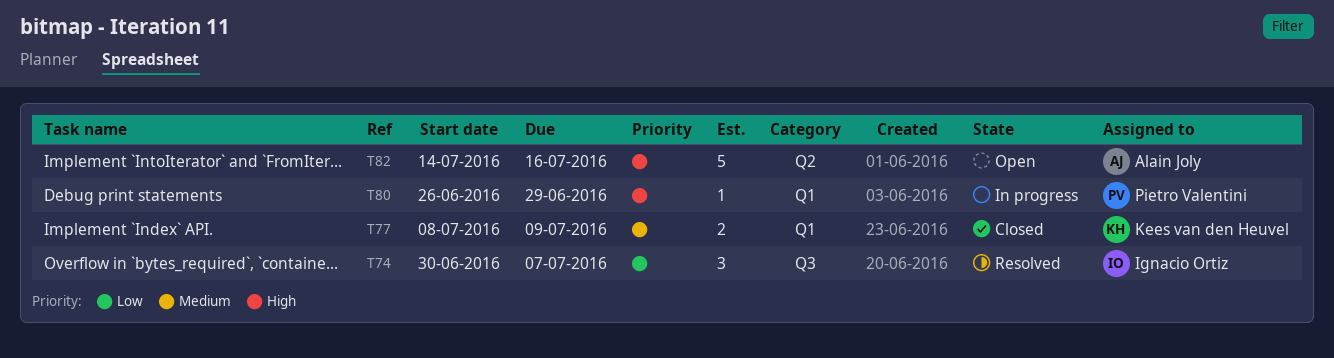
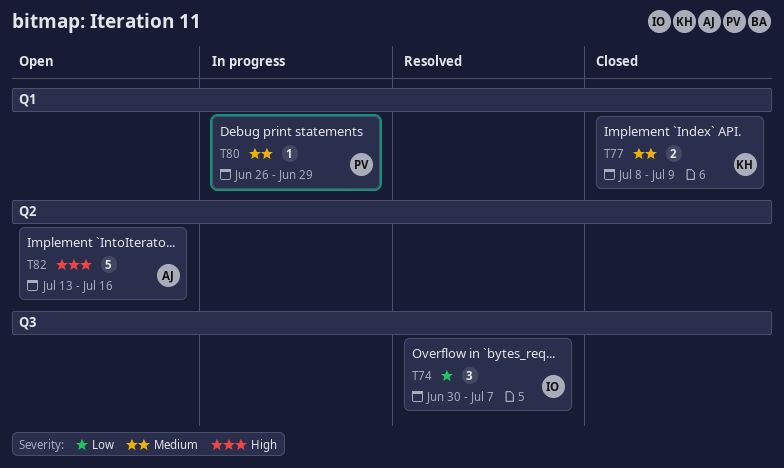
T80, priority: High -> Medium
T82, start: Jul 14 -> Jul 13

